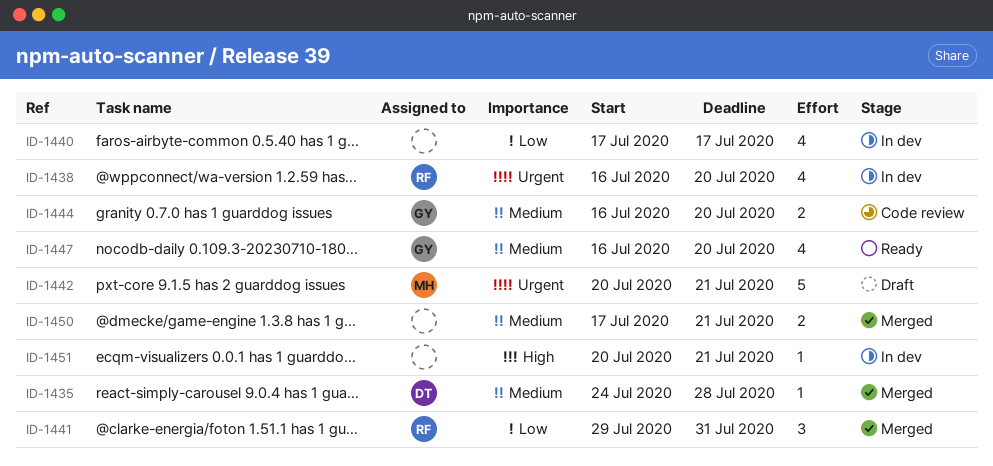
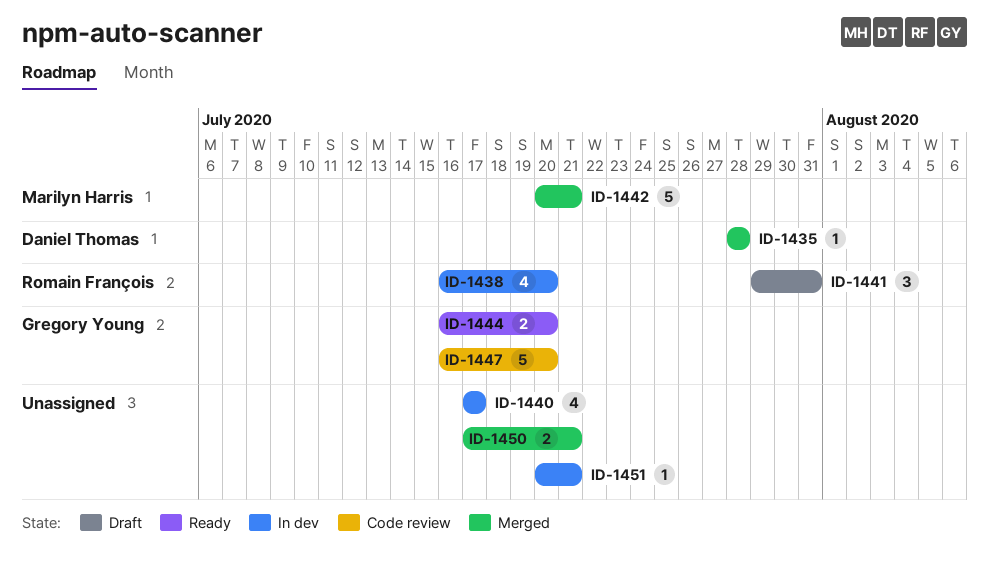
ID-1435, start: Jul 24 -> Jul 28
ID-1441, status: Merged -> Draft
ID-1442, status: Draft -> Merged
ID-1444, status: Code review -> Ready
ID-1447, status: Ready -> Code review
ID-1447, estimate: 4 -> 5

